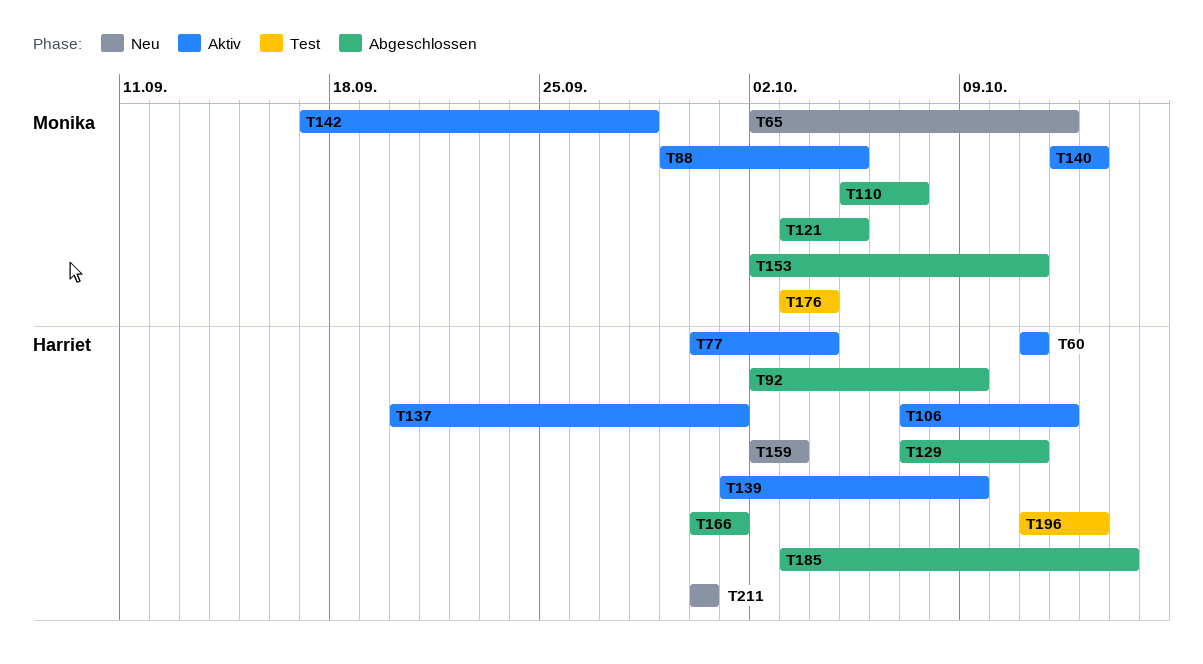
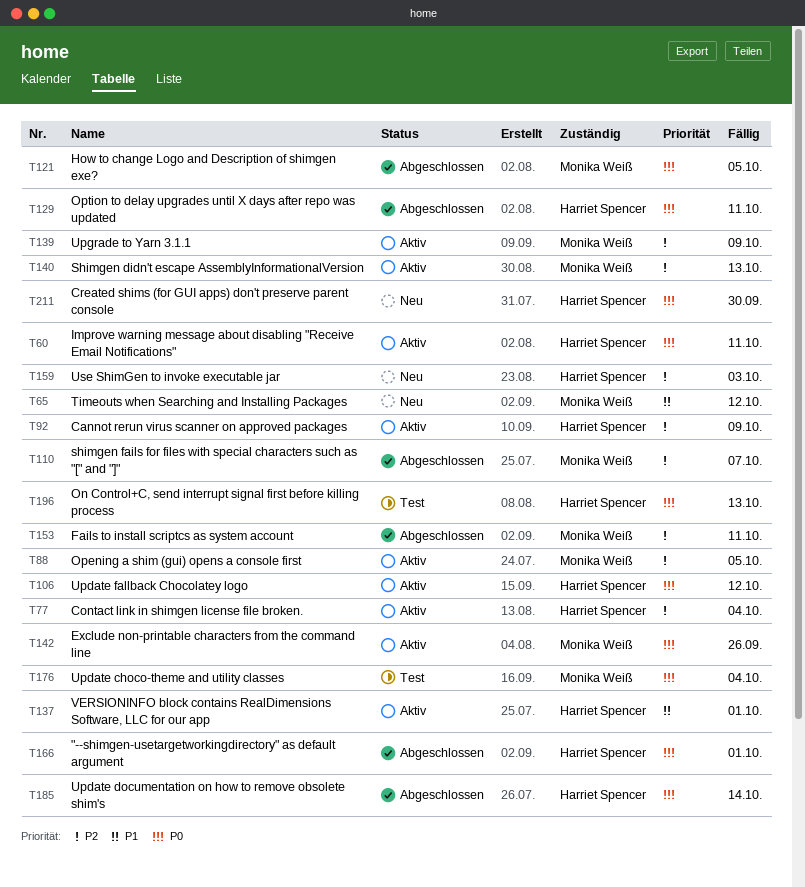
T92, status: Abgeschlossen -> Aktiv
T139, owner: Harriet Spencer -> Monika Weiß
T142, due: Sep 28 -> Sep 26

